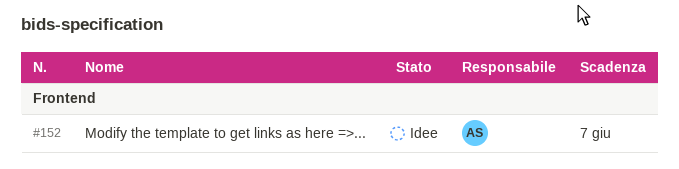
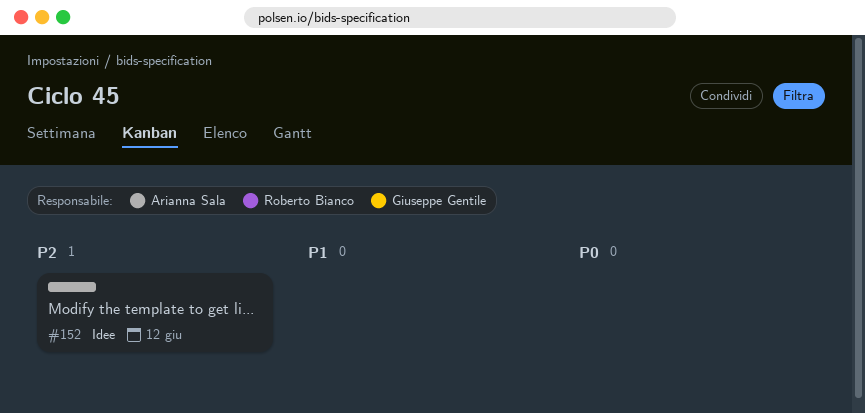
#152, due: Jun 7 -> Jun 12

